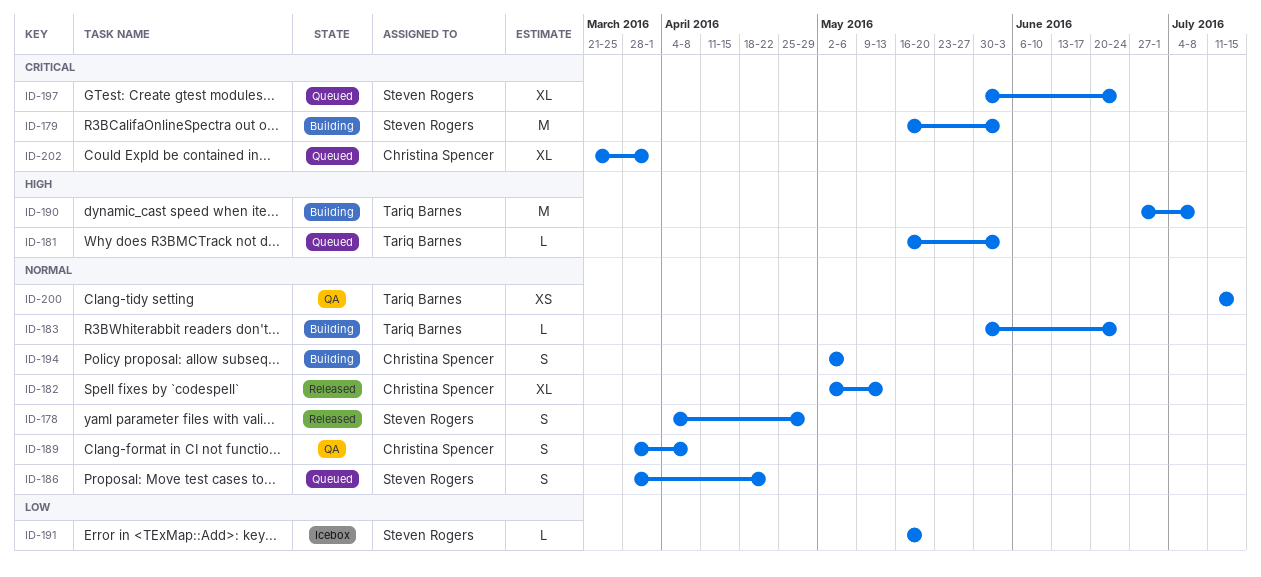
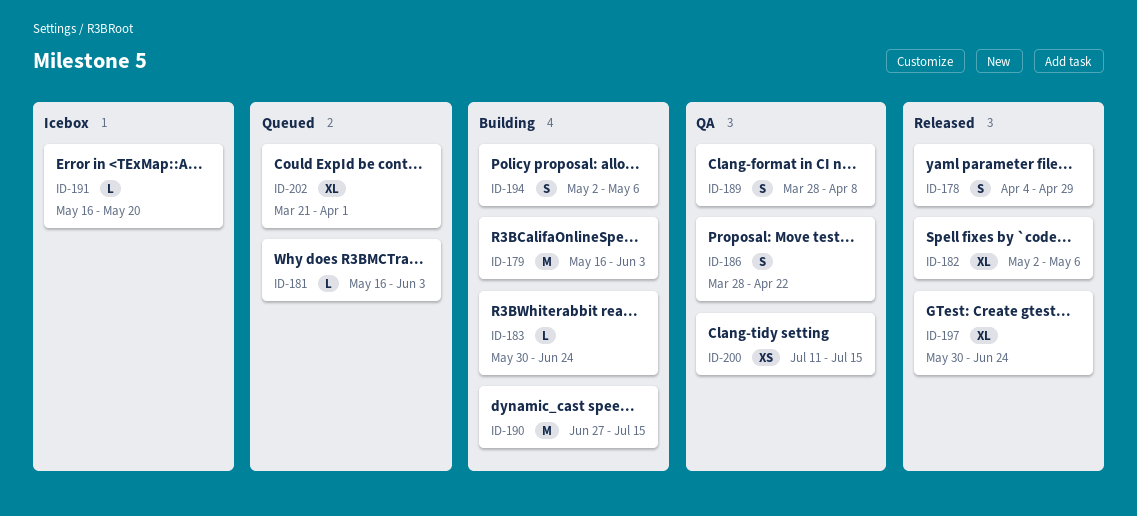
ID-182, due: May 13 -> May 6
ID-186, status: Queued -> QA
ID-190, due: Jul 8 -> Jul 15
ID-197, status: Queued -> Released

